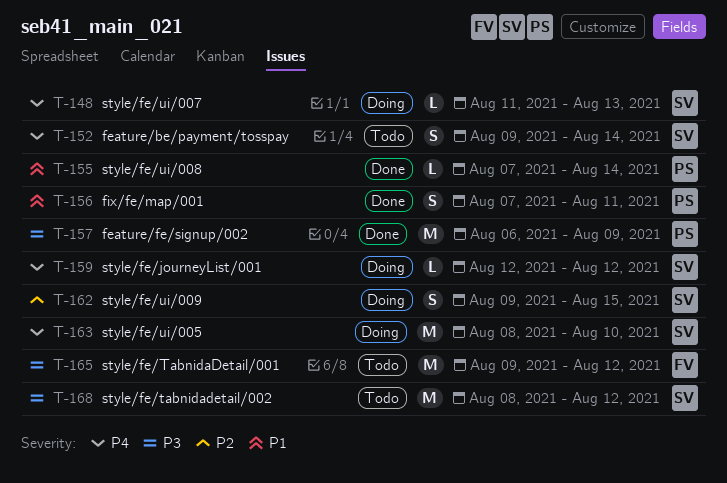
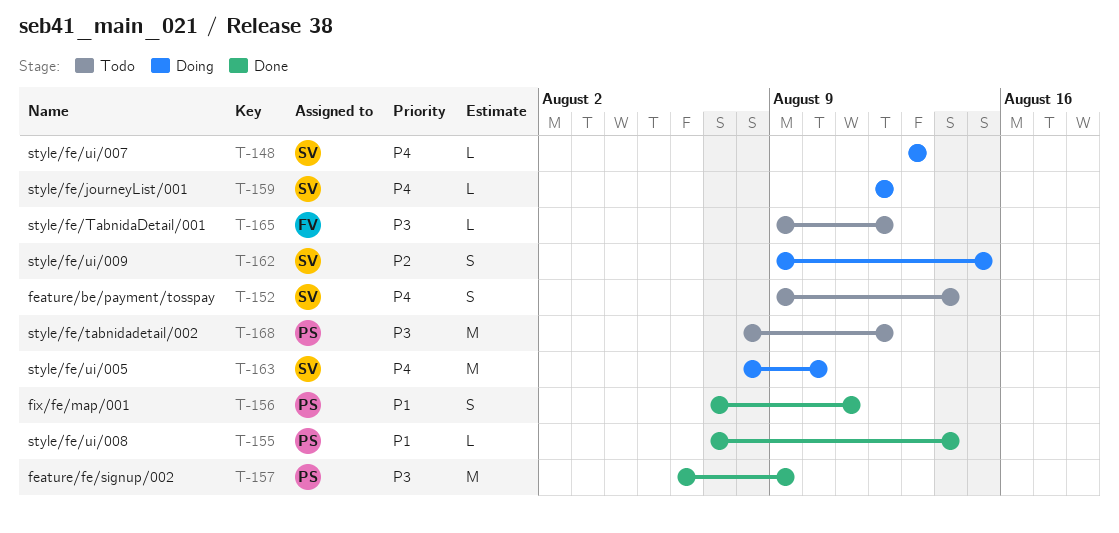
T-148, start: Aug 11 -> Aug 13
T-165, estimate: M -> L
T-168, owner: SV -> PS

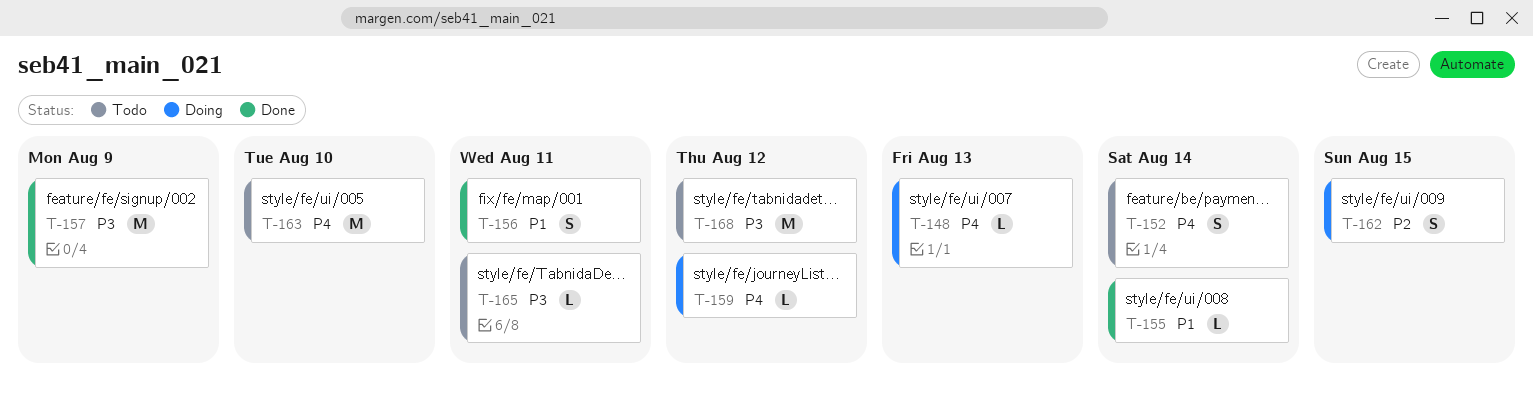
T-163, status: Doing -> Todo
T-165, due: Aug 12 -> Aug 11

